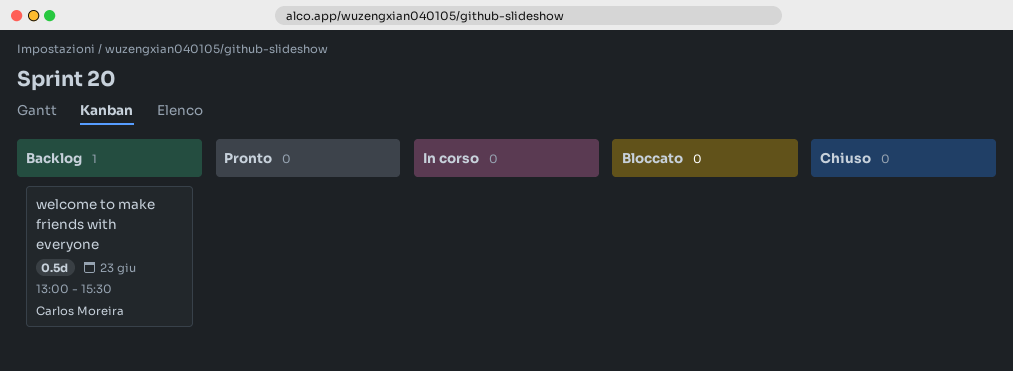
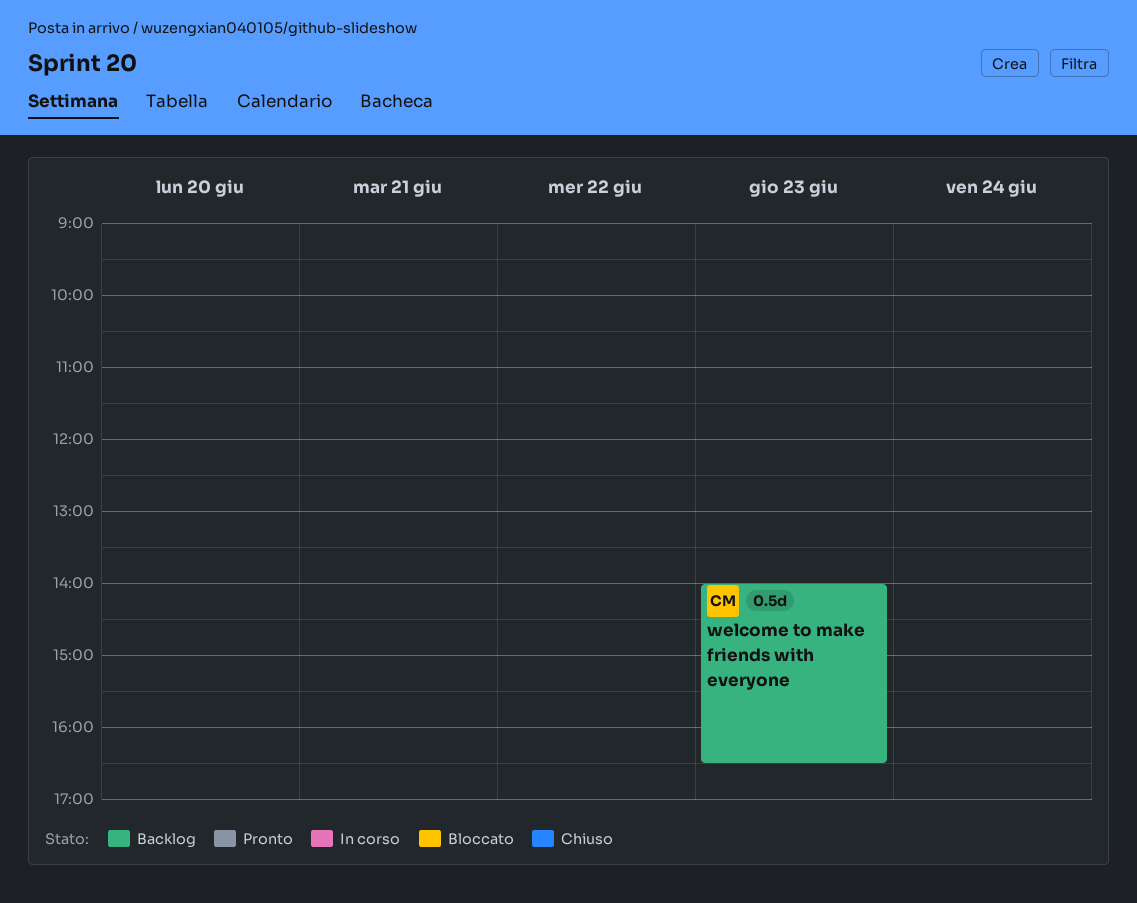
welcome to make friends with everyone, begins: 13:00 -> 14:00
welcome to make friends with everyone, ends: 15:30 -> 16:30

